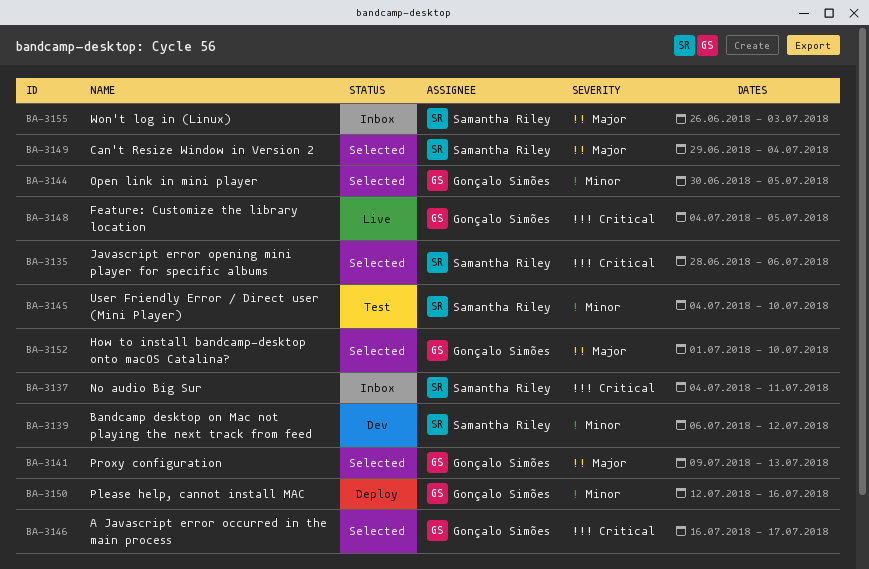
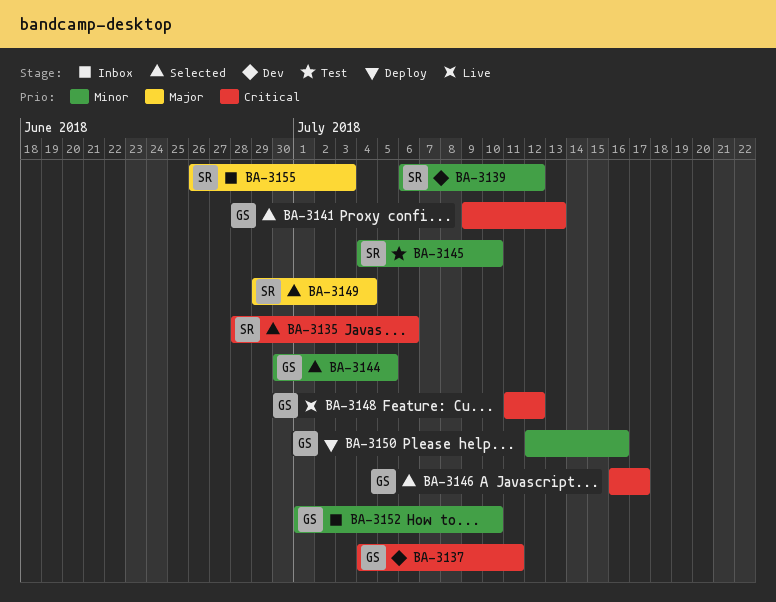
BA-3137, status: Inbox -> Dev
BA-3137, owner: Samantha Riley -> Gonçalo Simões
BA-3141, priority: Major -> Critical
BA-3148, start: Jul 4 -> Jul 11
BA-3148, due: Jul 5 -> Jul 12
BA-3152, status: Selected -> Inbox
BA-3152, priority: Major -> Minor

